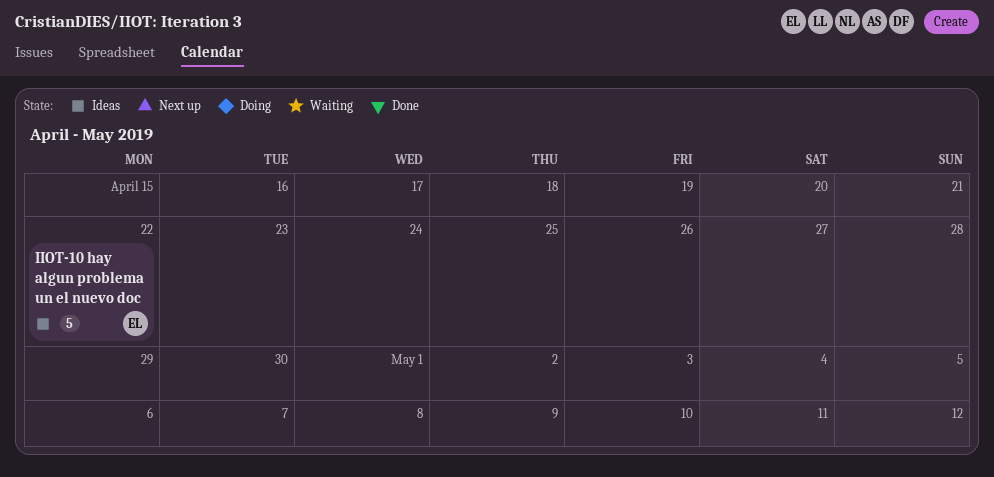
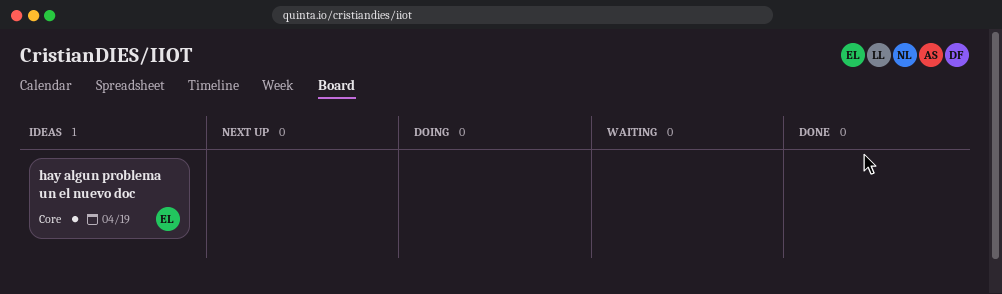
hay algun problema un el nuevo doc, estimate: 5 -> 1
hay algun problema un el nuevo doc, due: Apr 22 -> Apr 19

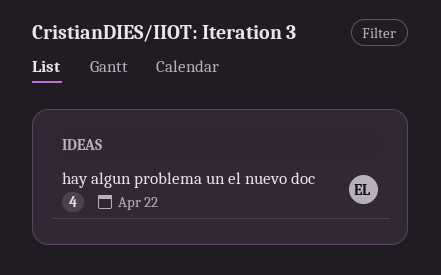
hay algun problema un el nuevo doc, estimate: 1 -> 4
hay algun problema un el nuevo doc, due: Apr 19 -> Apr 22

